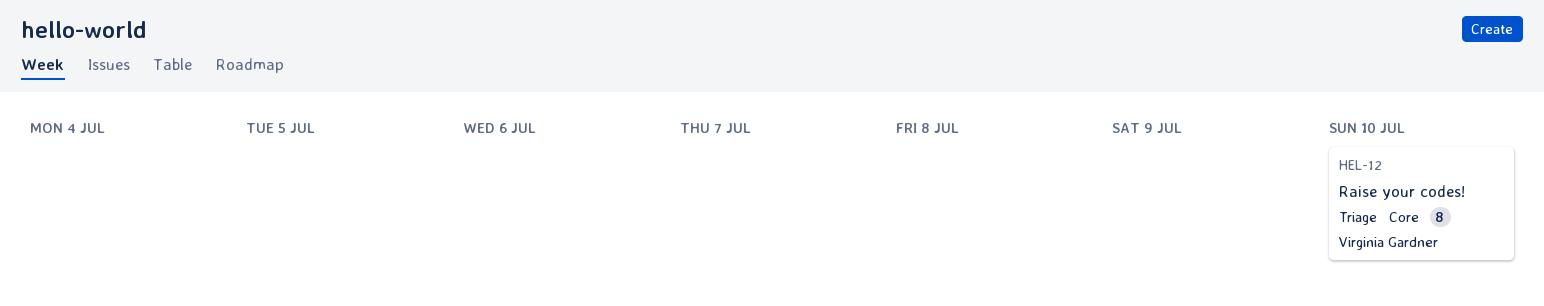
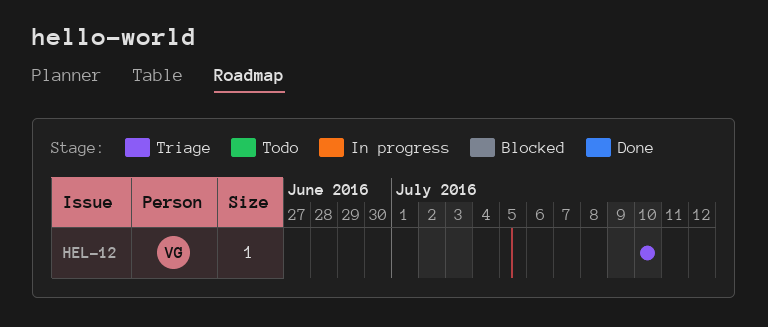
HEL-12, estimate: 8 -> 1

